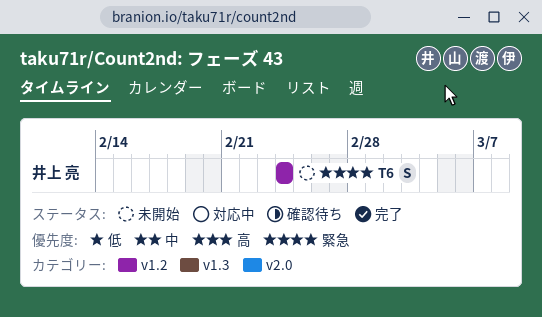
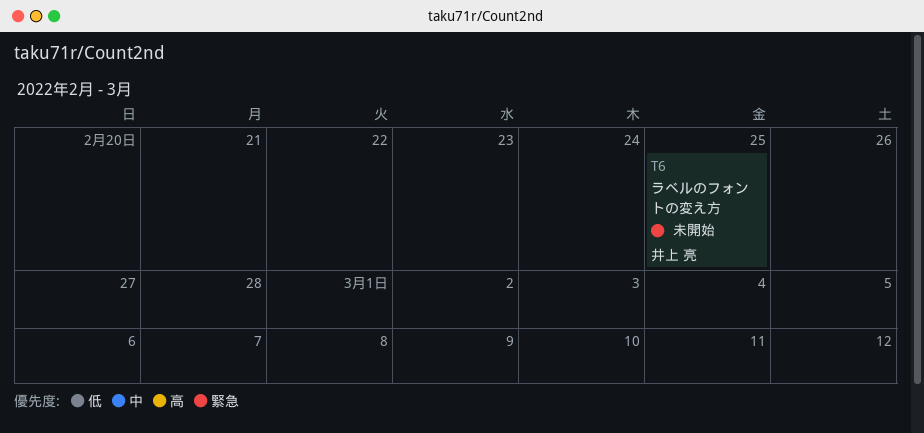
T6, due: Feb 24 -> Feb 25

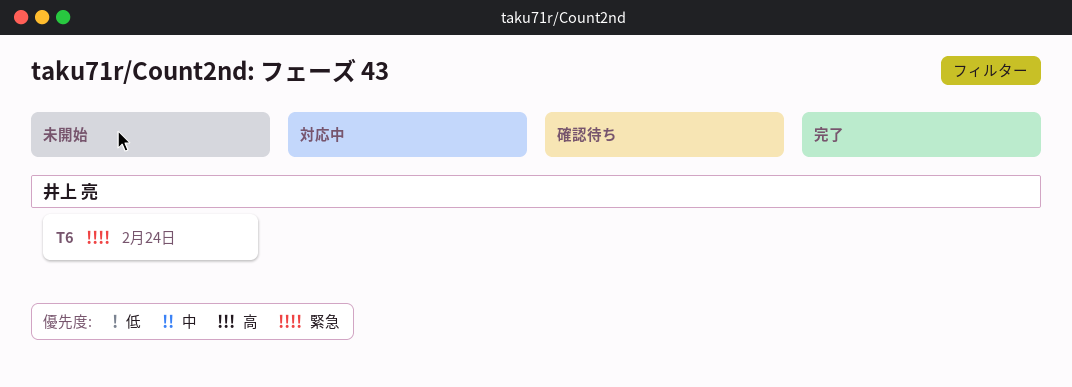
T6, due: Feb 25 -> Feb 24

